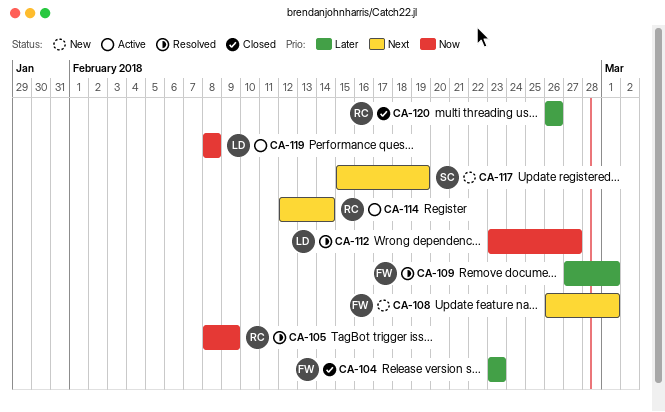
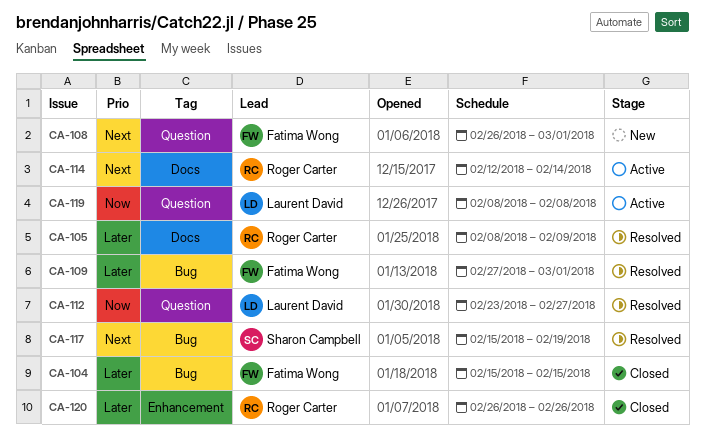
CA-104, start: Feb 23 -> Feb 15
CA-104, due: Feb 23 -> Feb 15
CA-105, priority: Now -> Later
CA-117, status: New -> Resolved

